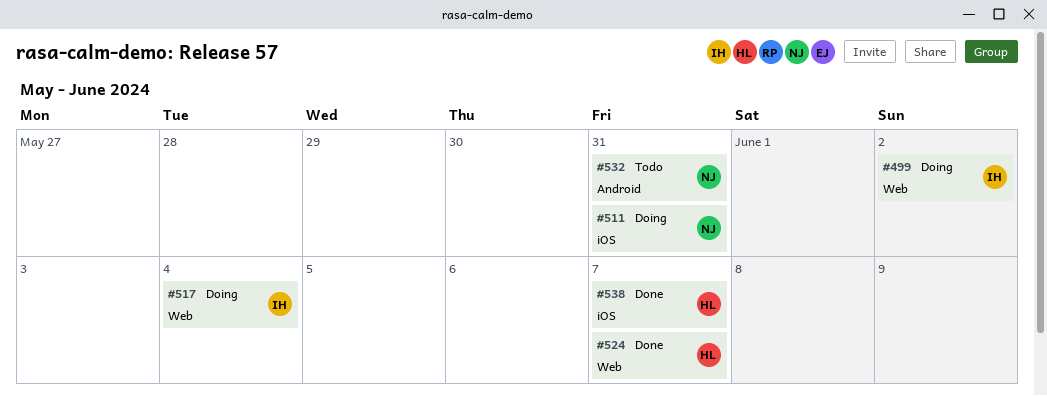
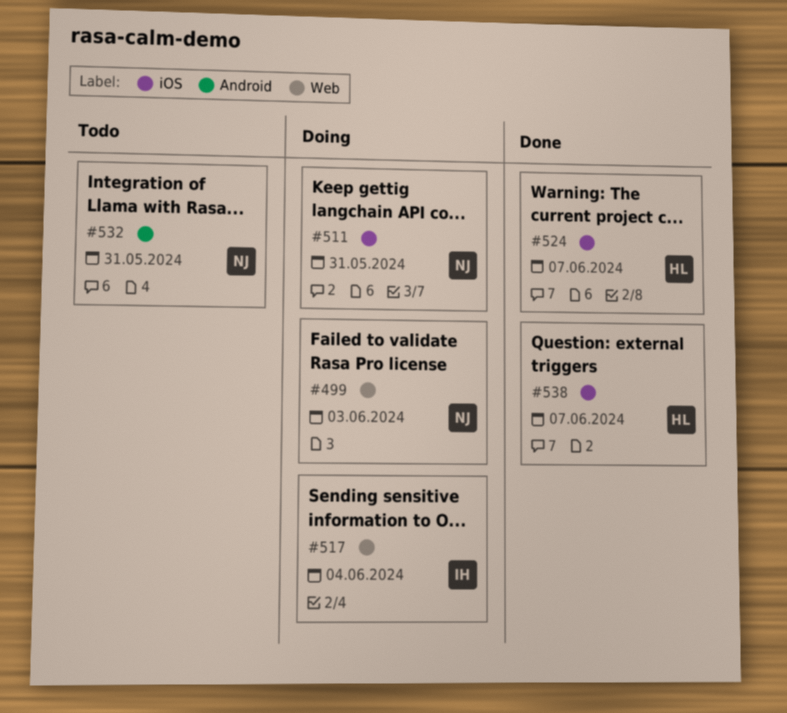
#499, owner: IH -> NJ
#499, due: Jun 2 -> Jun 3
#524, label: Web -> iOS

